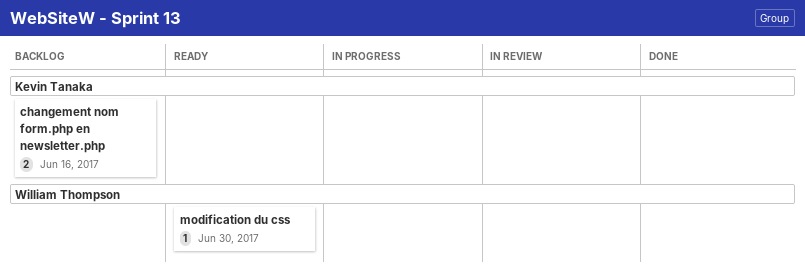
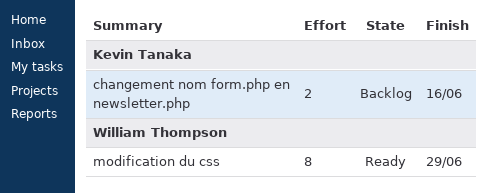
modification du css, estimate: 1 -> 8
modification du css, due: Jun 30 -> Jun 29

